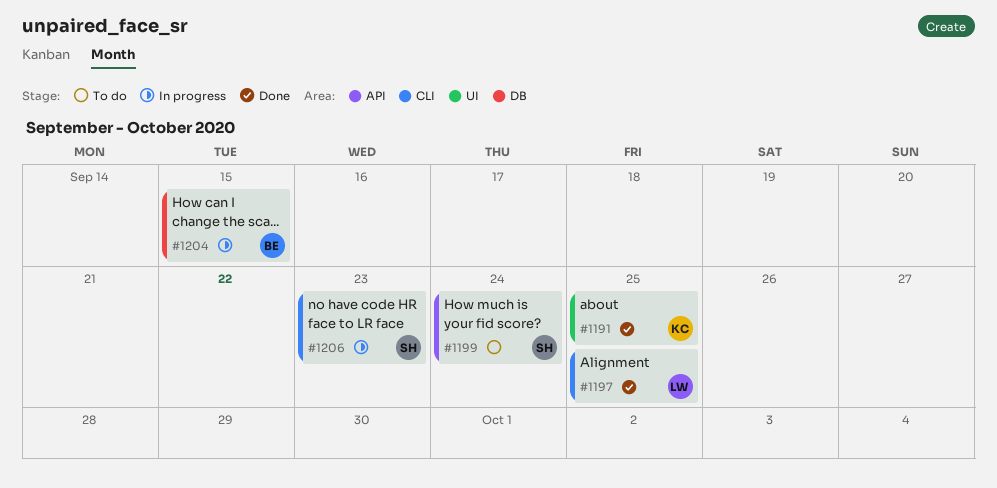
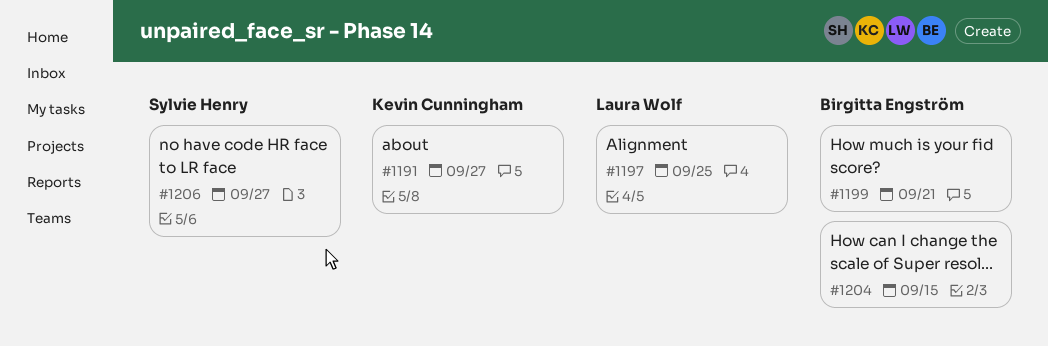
#1191, due: Sep 25 -> Sep 27
#1199, owner: Sylvie Henry -> Birgitta Engström
#1199, due: Sep 24 -> Sep 21
#1206, due: Sep 23 -> Sep 27

